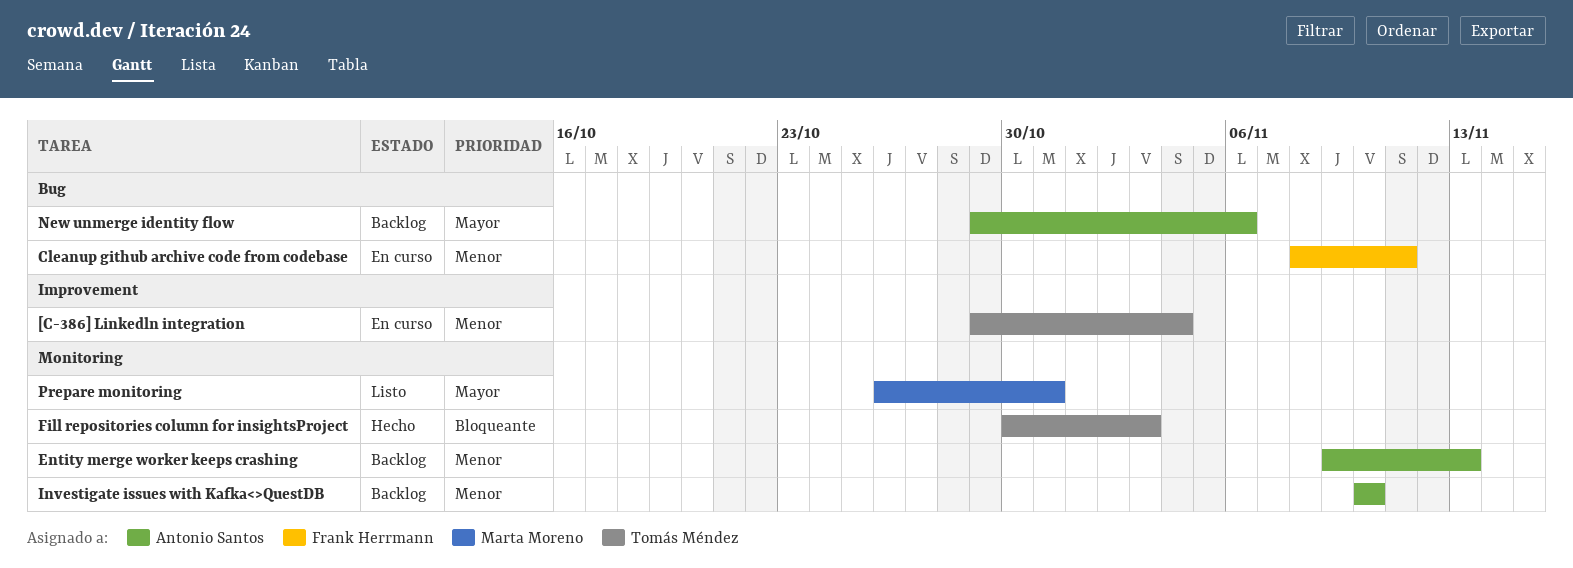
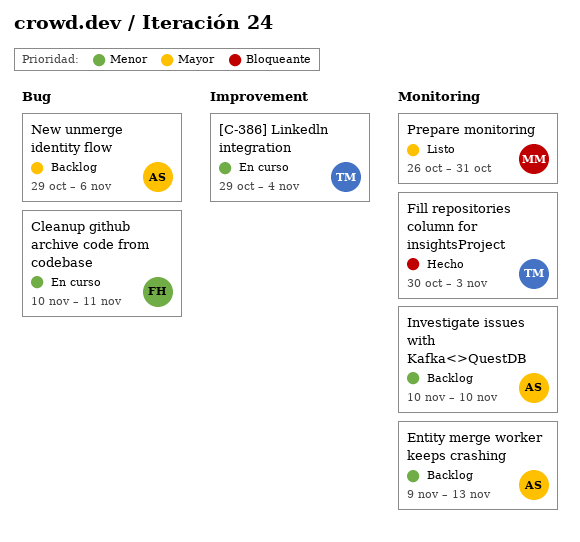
Cleanup github archive code from codebase, start: Nov 8 -> Nov 10

